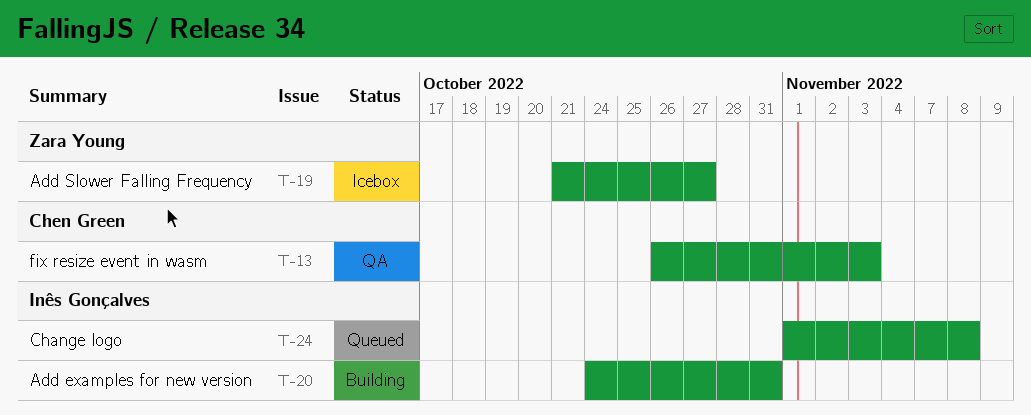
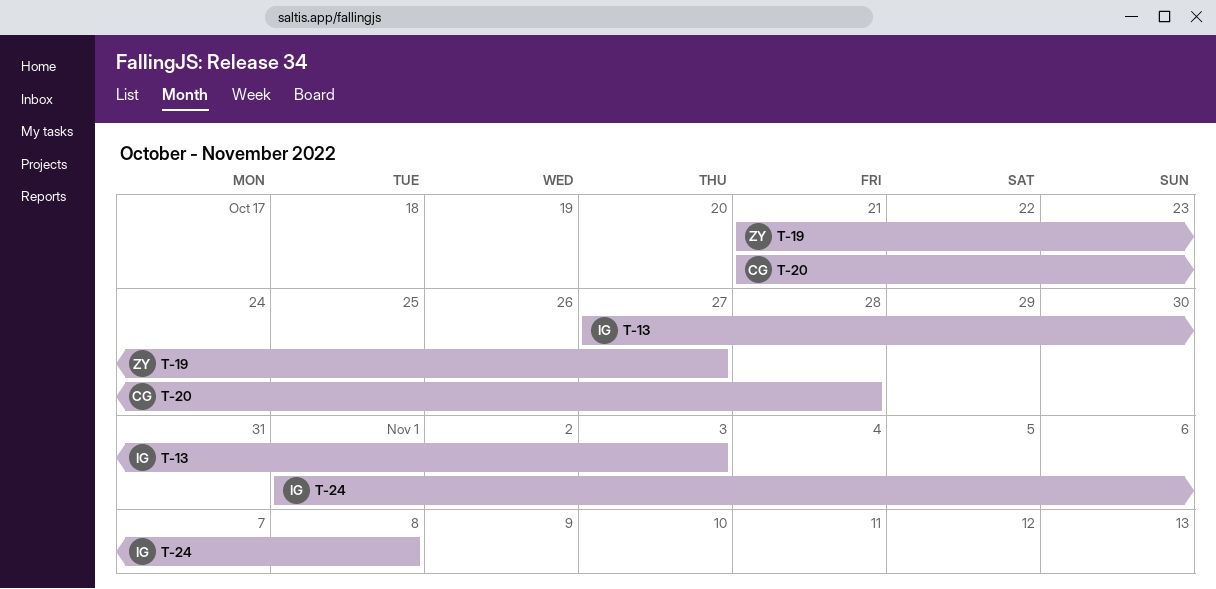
T-13, owner: Chen Green -> Inês Gonçalves
T-13, start: Oct 26 -> Oct 27
T-20, owner: Inês Gonçalves -> Chen Green
T-20, start: Oct 24 -> Oct 21
T-20, due: Oct 31 -> Oct 28

